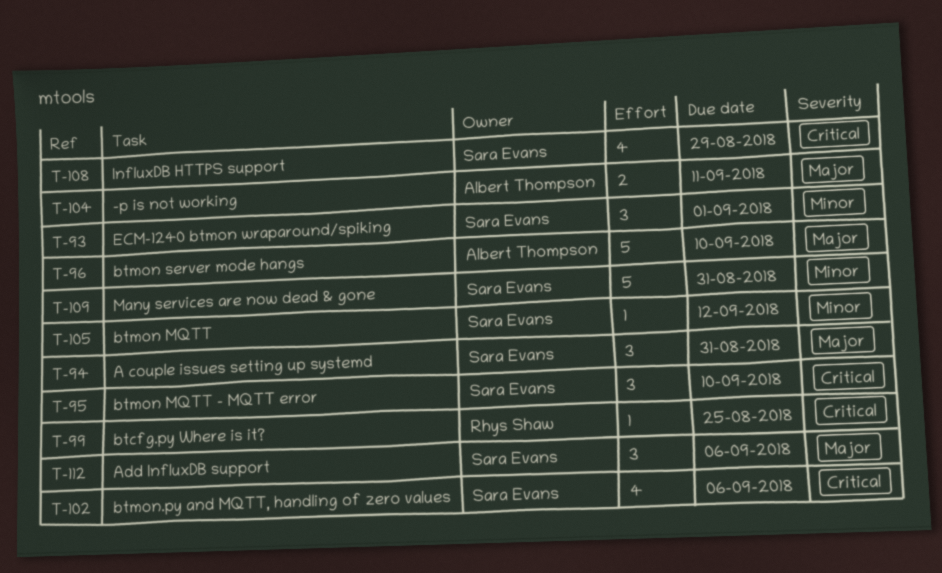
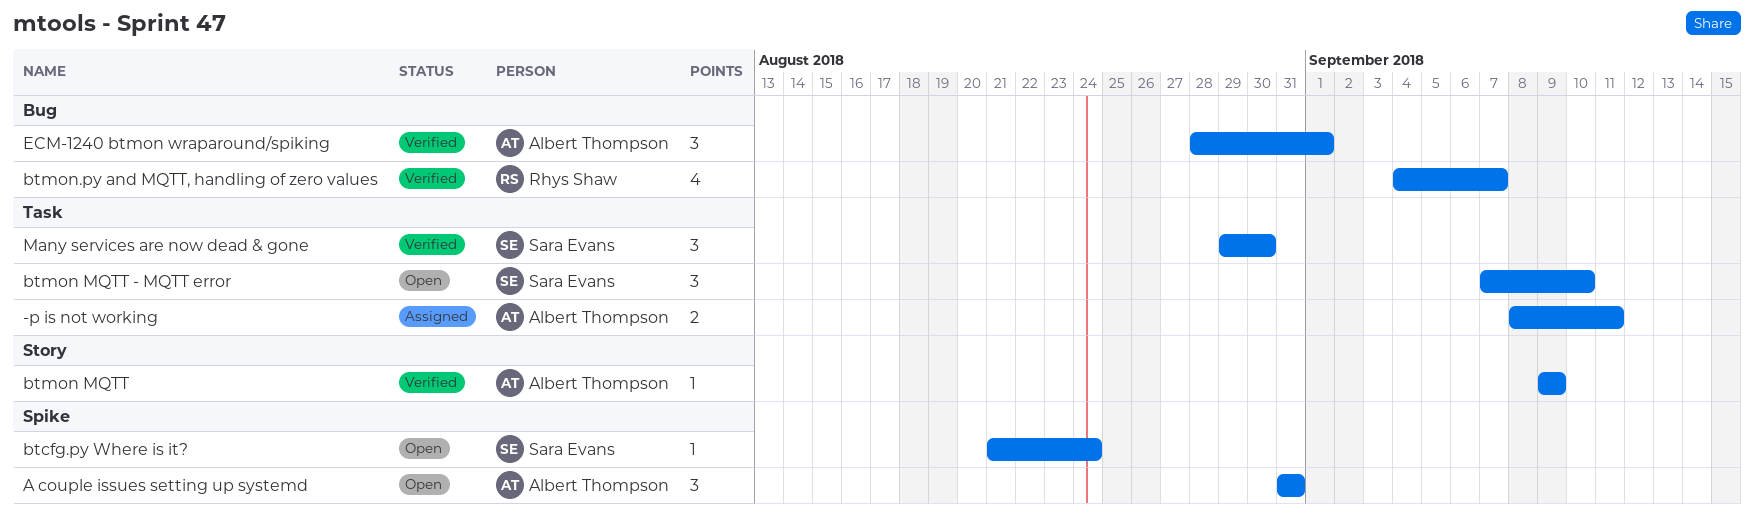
A couple issues setting up systemd, owner: Sara Evans -> Albert Thompson
Add InfluxDB support: present -> none
btcfg.py Where is it?, owner: Rhys Shaw -> Sara Evans
btcfg.py Where is it?, due: Aug 25 -> Aug 24
btmon MQTT, owner: Sara Evans -> Albert Thompson
btmon MQTT, due: Sep 12 -> Sep 9
btmon server mode hangs: present -> none
btmon.py and MQTT, handling of zero values, owner: Sara Evans -> Rhys Shaw
btmon.py and MQTT, handling of zero values, due: Sep 6 -> Sep 7
ECM-1240 btmon wraparound/spiking, owner: Sara Evans -> Albert Thompson
InfluxDB HTTPS support: present -> none
Many services are now dead & gone, estimate: 5 -> 3
Many services are now dead & gone, due: Aug 31 -> Aug 30

